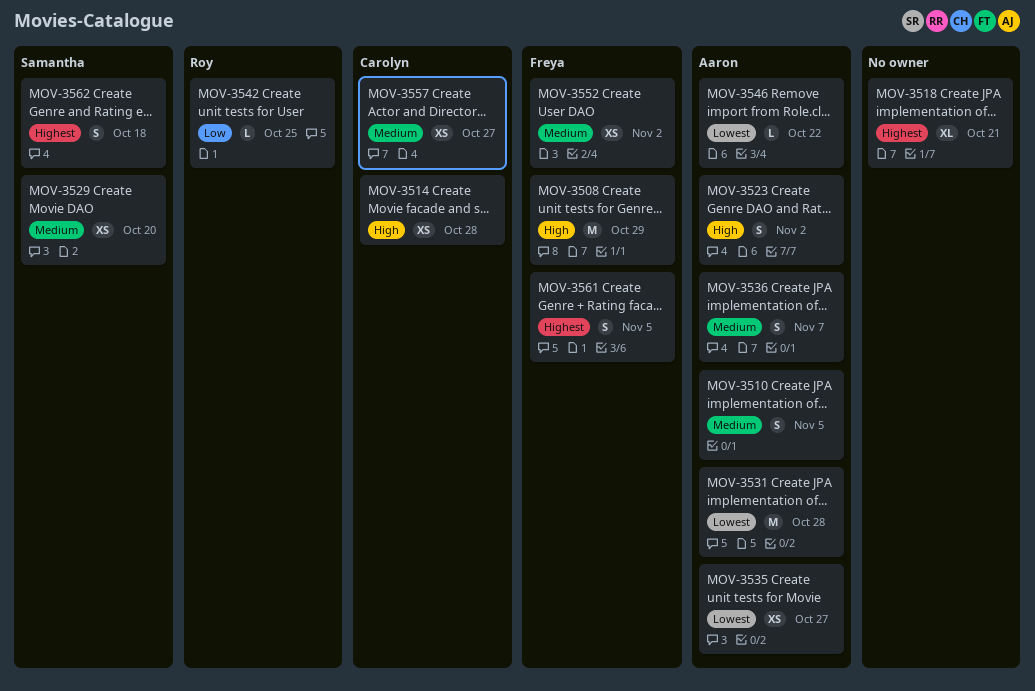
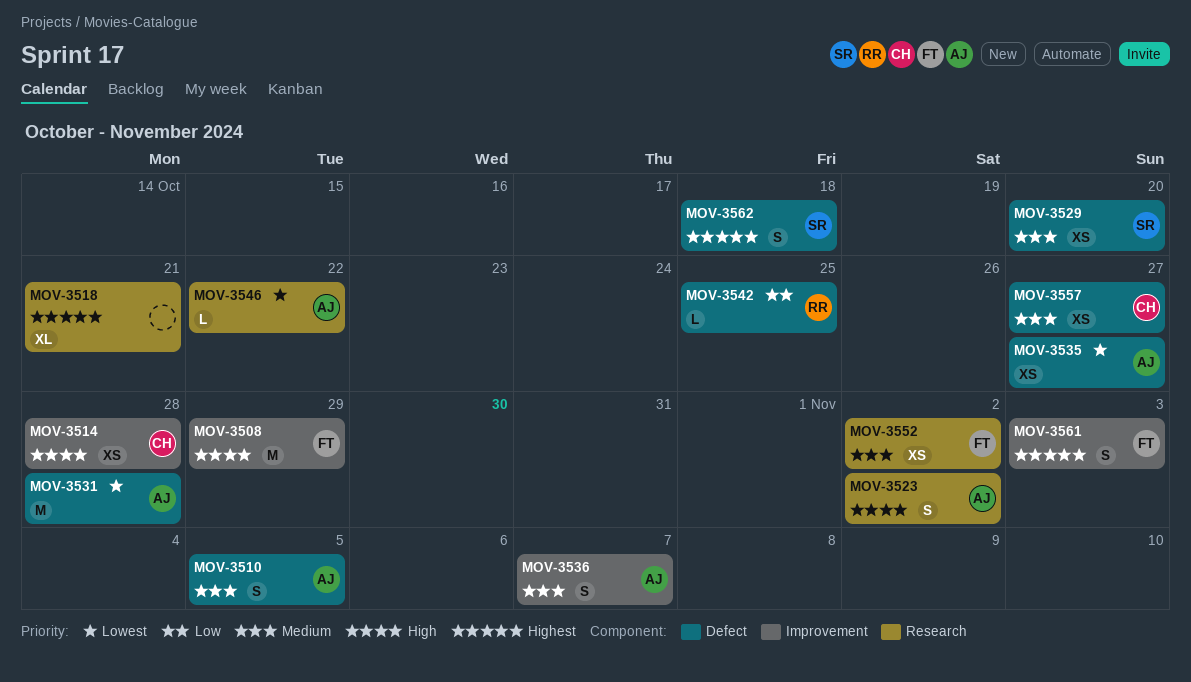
MOV-3561, due: Nov 5 -> Nov 3

